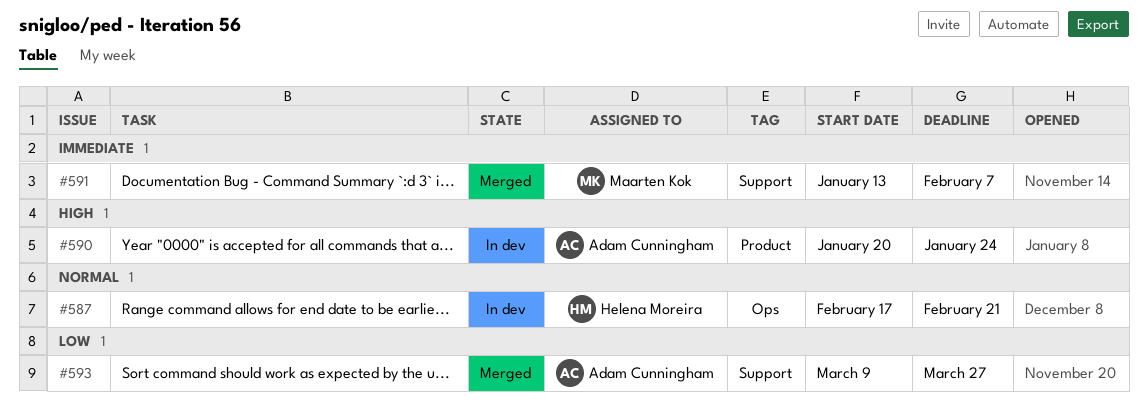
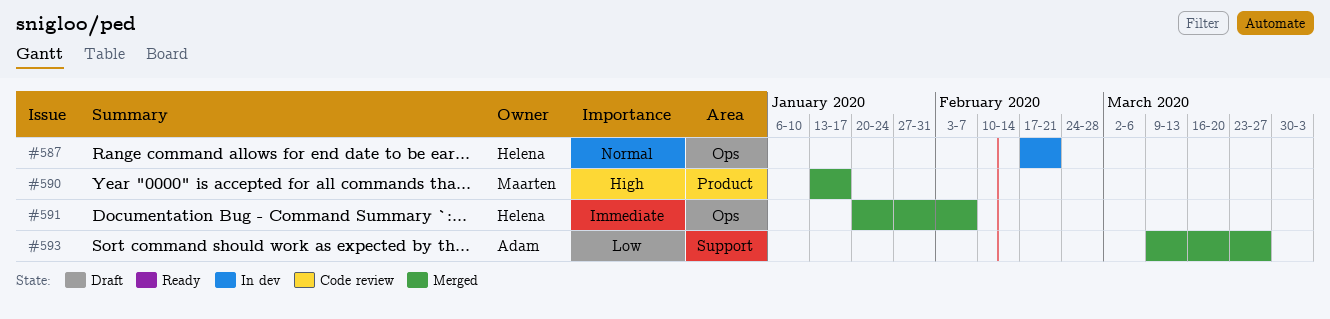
#590, status: In dev -> Merged
#590, owner: Adam Cunningham -> Maarten Kok
#590, start: Jan 20 -> Jan 13
#590, due: Jan 24 -> Jan 17
#591, owner: Maarten Kok -> Helena Moreira
#591, label: Support -> Ops
#591, start: Jan 13 -> Jan 20

